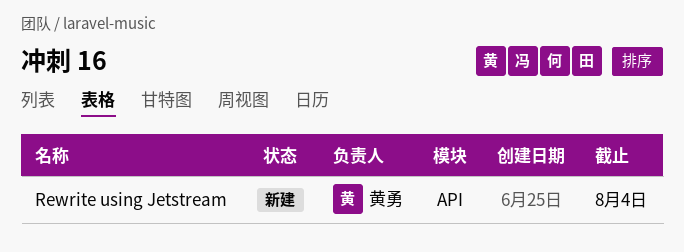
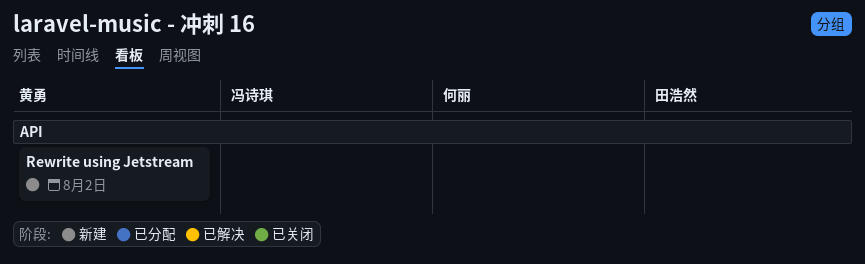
Rewrite using Jetstream, due: Aug 4 -> Aug 2

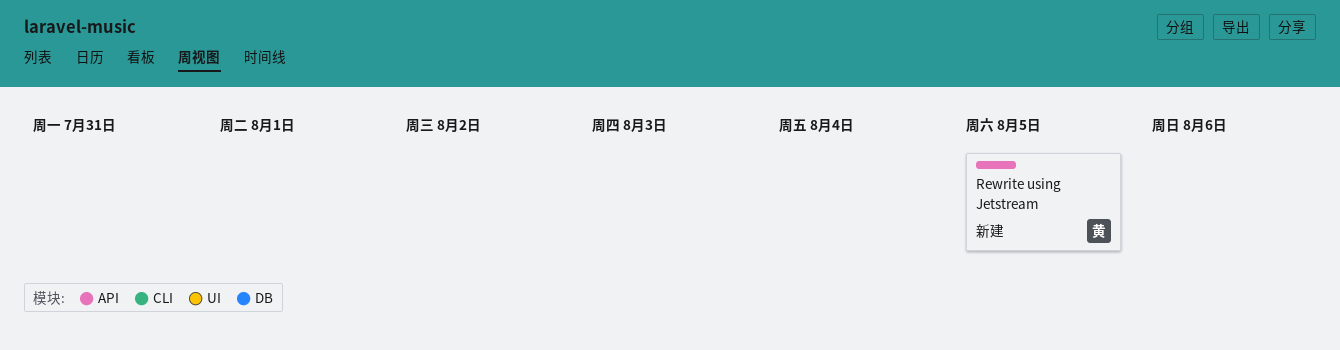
Rewrite using Jetstream, due: Aug 2 -> Aug 5

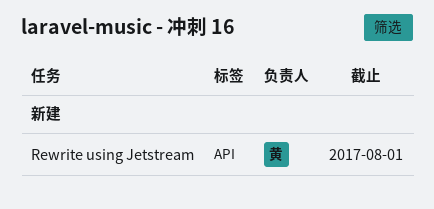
Rewrite using Jetstream, due: Aug 5 -> Aug 1

